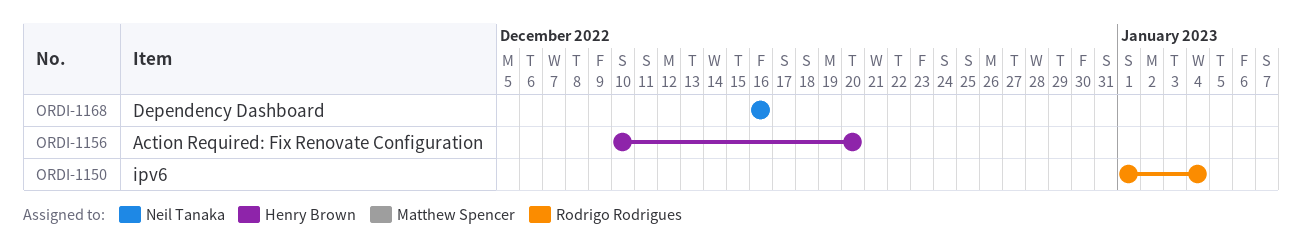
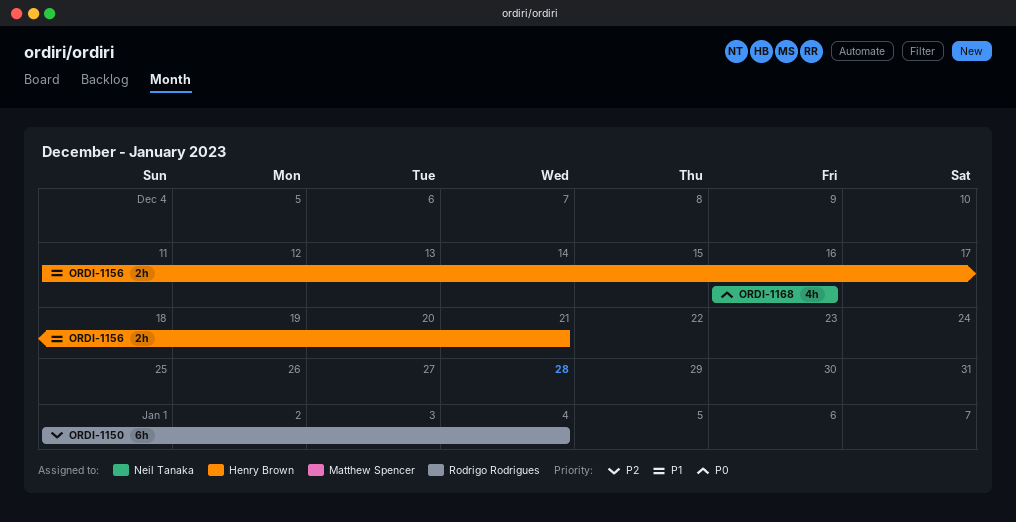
ORDI-1156, start: Dec 10 -> Dec 11
ORDI-1156, due: Dec 20 -> Dec 21

